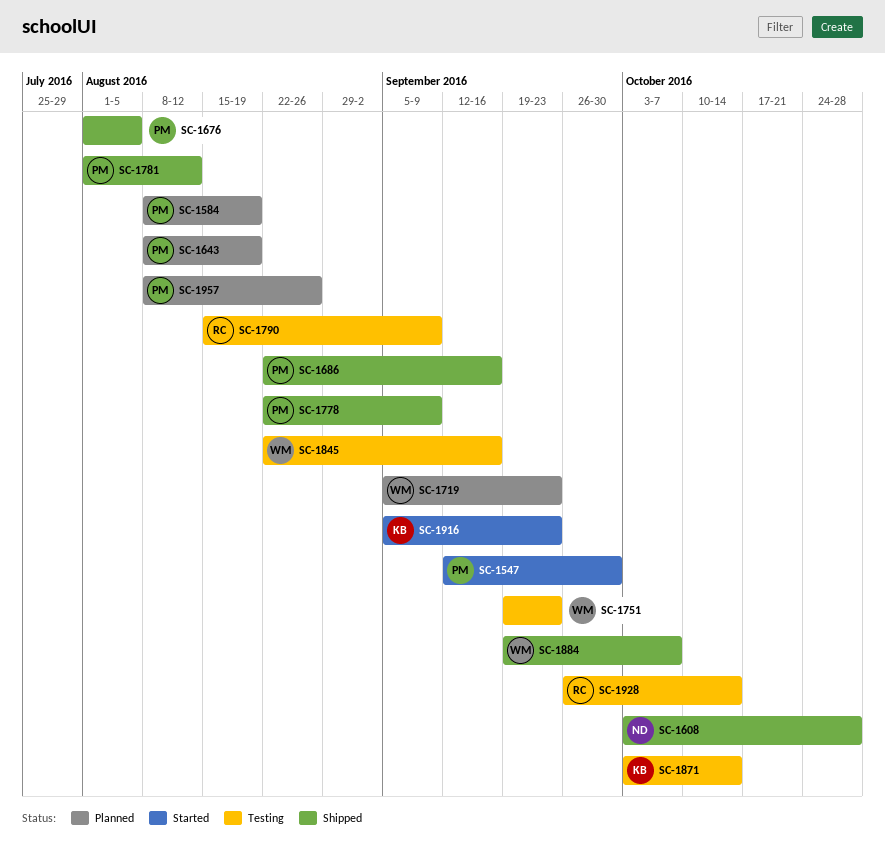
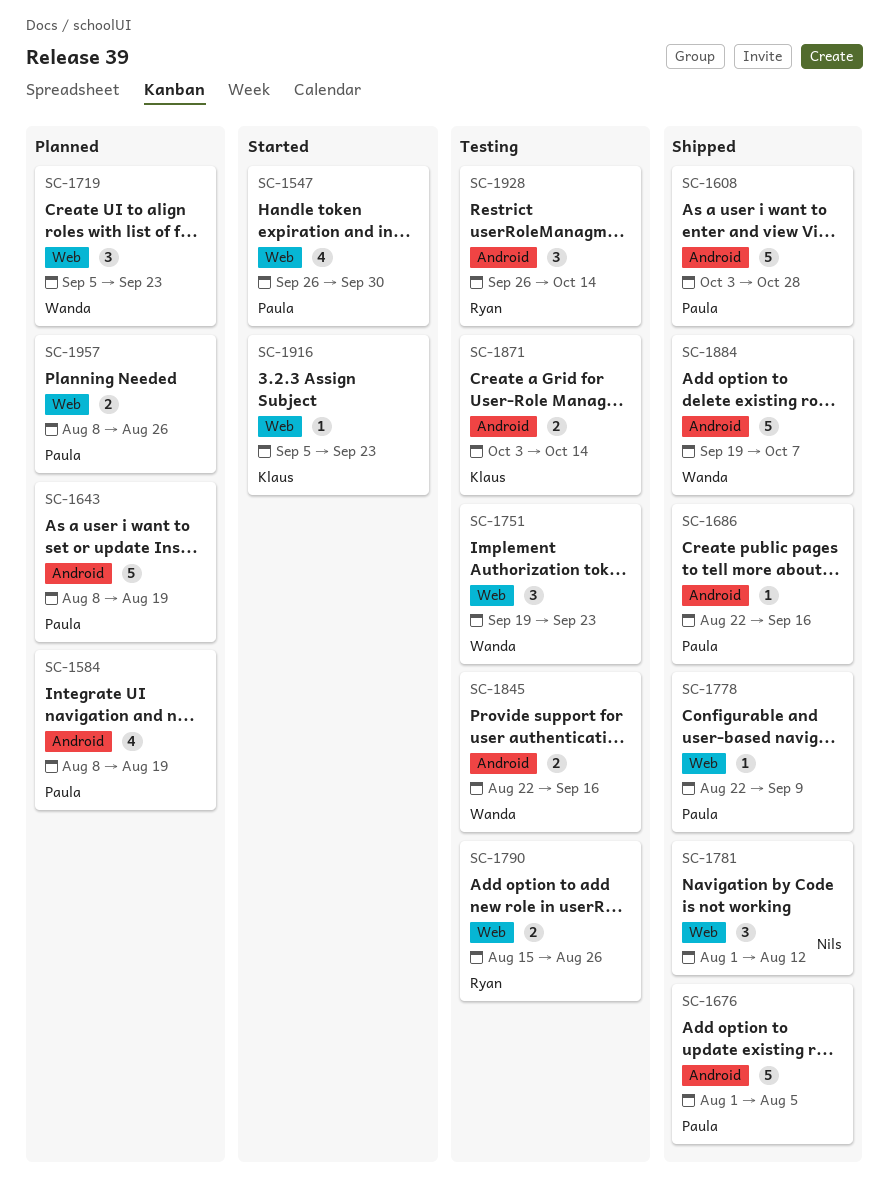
SC-1547, start: Sep 12 -> Sep 26
SC-1608, owner: Nils -> Paula
SC-1781, owner: Paula -> Nils
SC-1790, due: Sep 9 -> Aug 26

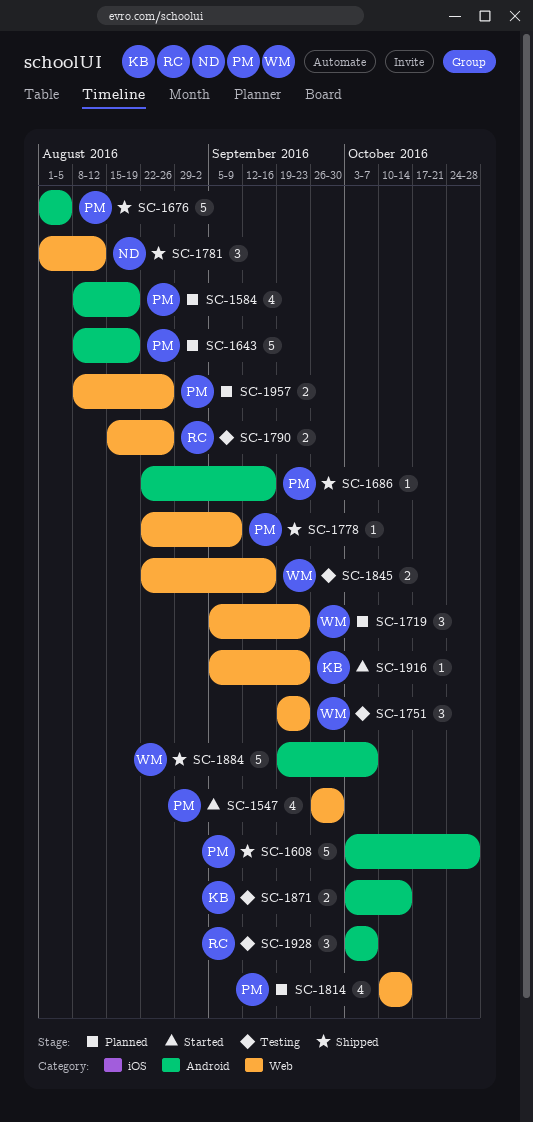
SC-1814: none -> present
SC-1845, label: Android -> Web
SC-1928, start: Sep 26 -> Oct 3
SC-1928, due: Oct 14 -> Oct 7

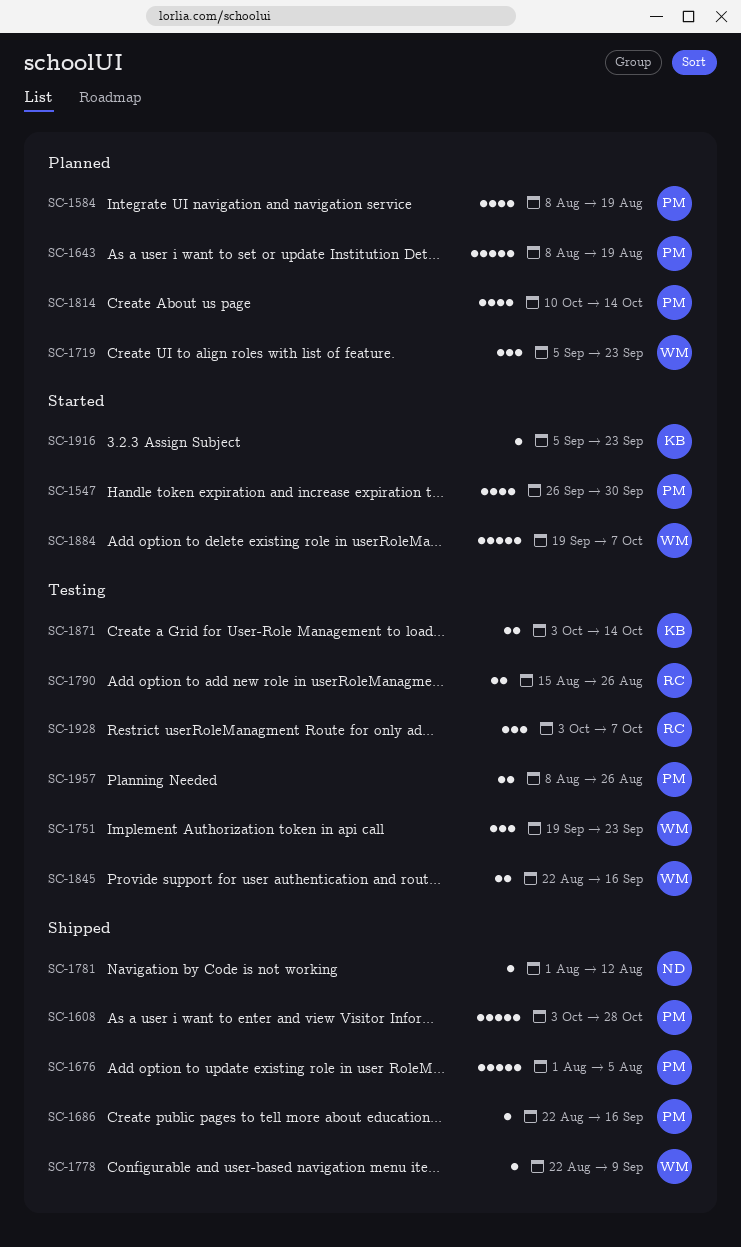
SC-1778, owner: PM -> WM
SC-1781, estimate: 3 -> 1
SC-1884, status: Shipped -> Started
SC-1957, status: Planned -> Testing

